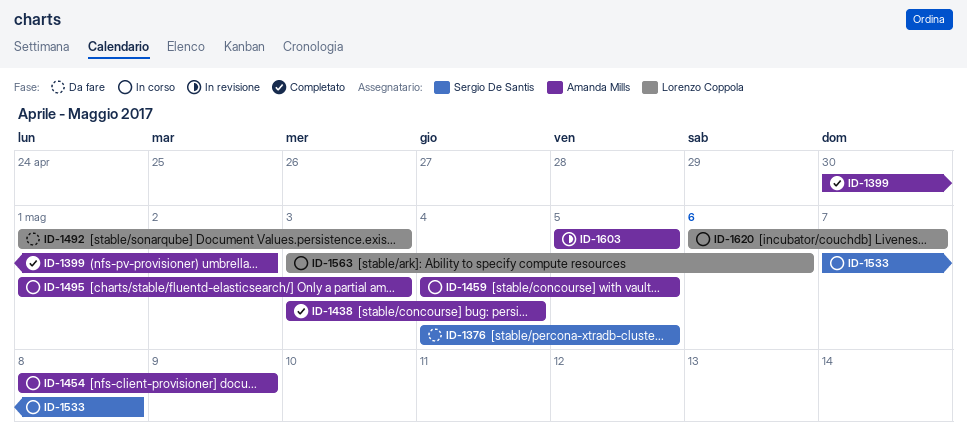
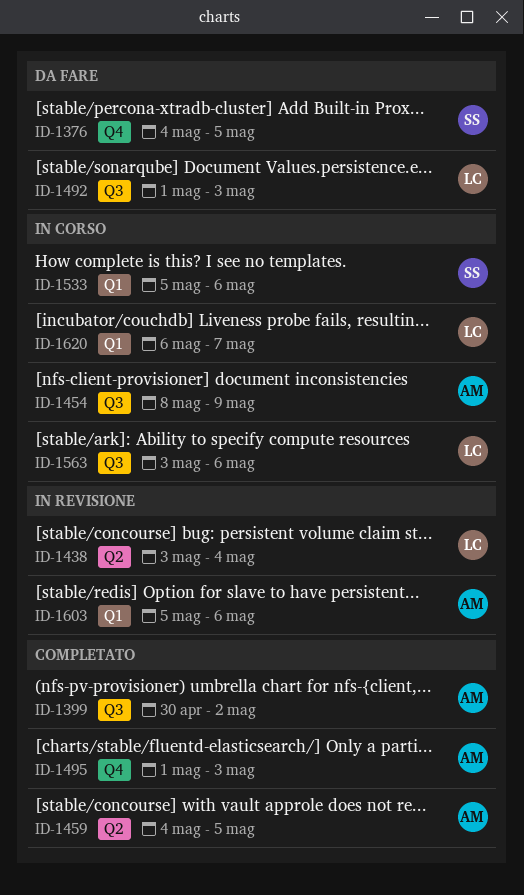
ID-1438, status: Completato -> In revisione
ID-1438, owner: Amanda Mills -> Lorenzo Coppola
ID-1459, status: In corso -> Completato
ID-1495, status: In corso -> Completato
ID-1533, start: May 7 -> May 5
ID-1533, due: May 8 -> May 6
ID-1603, due: May 5 -> May 6

